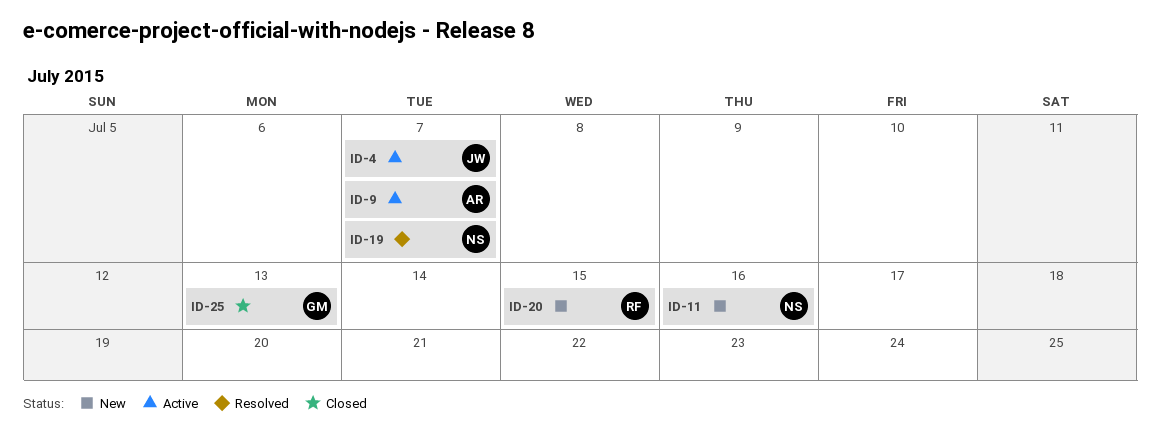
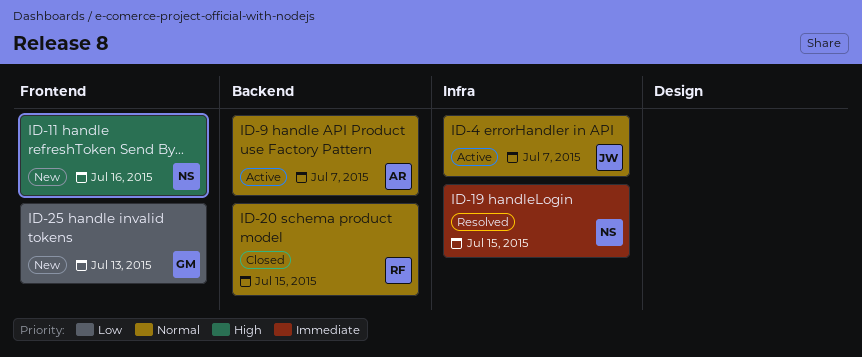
ID-19, due: Jul 7 -> Jul 15
ID-20, status: New -> Closed
ID-25, status: Closed -> New

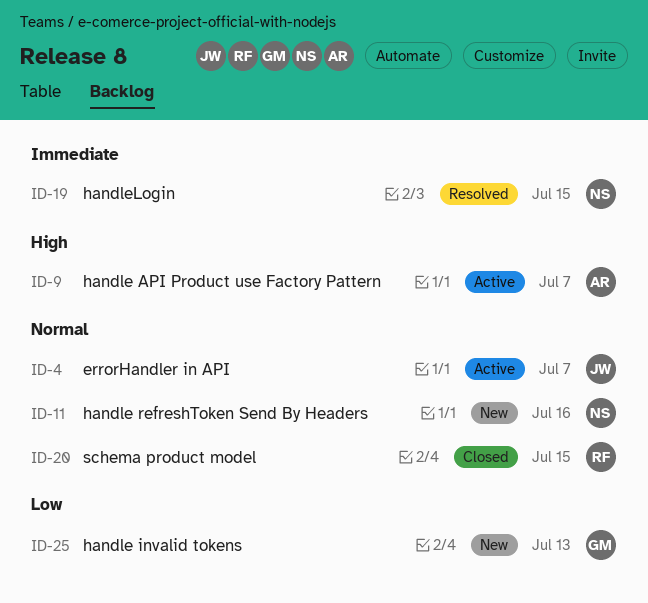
ID-9, priority: Normal -> High
ID-11, priority: High -> Normal

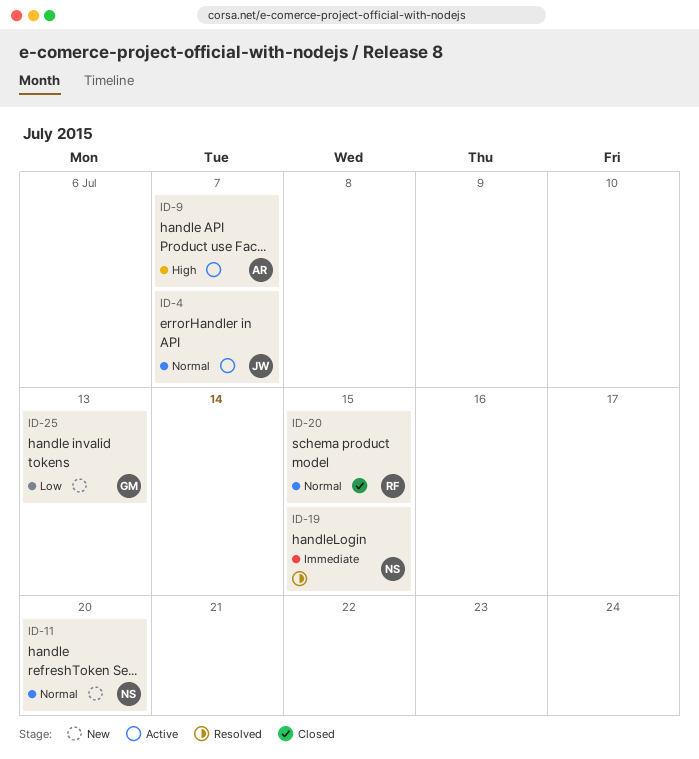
ID-11, due: Jul 16 -> Jul 20

